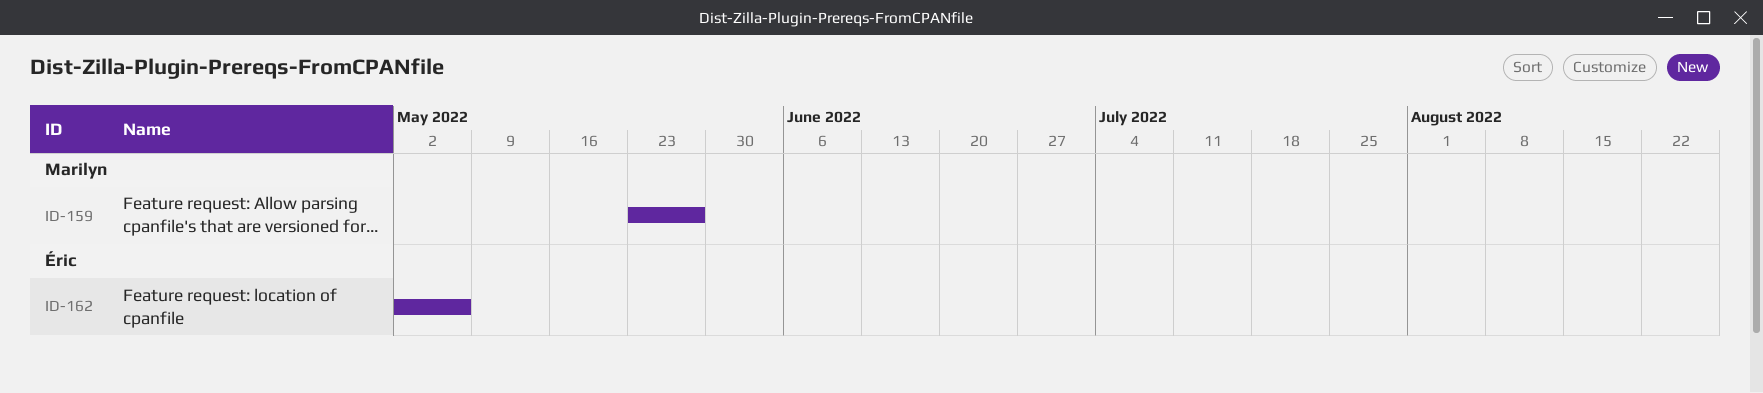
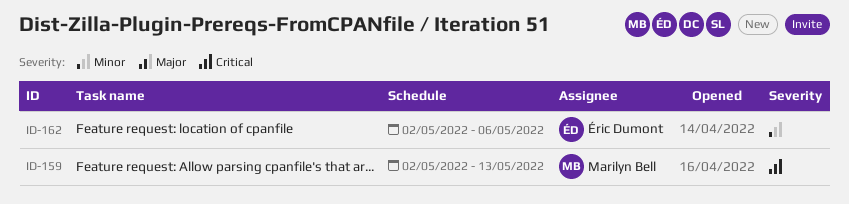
ID-159, start: May 23 -> May 2
ID-159, due: May 27 -> May 13

